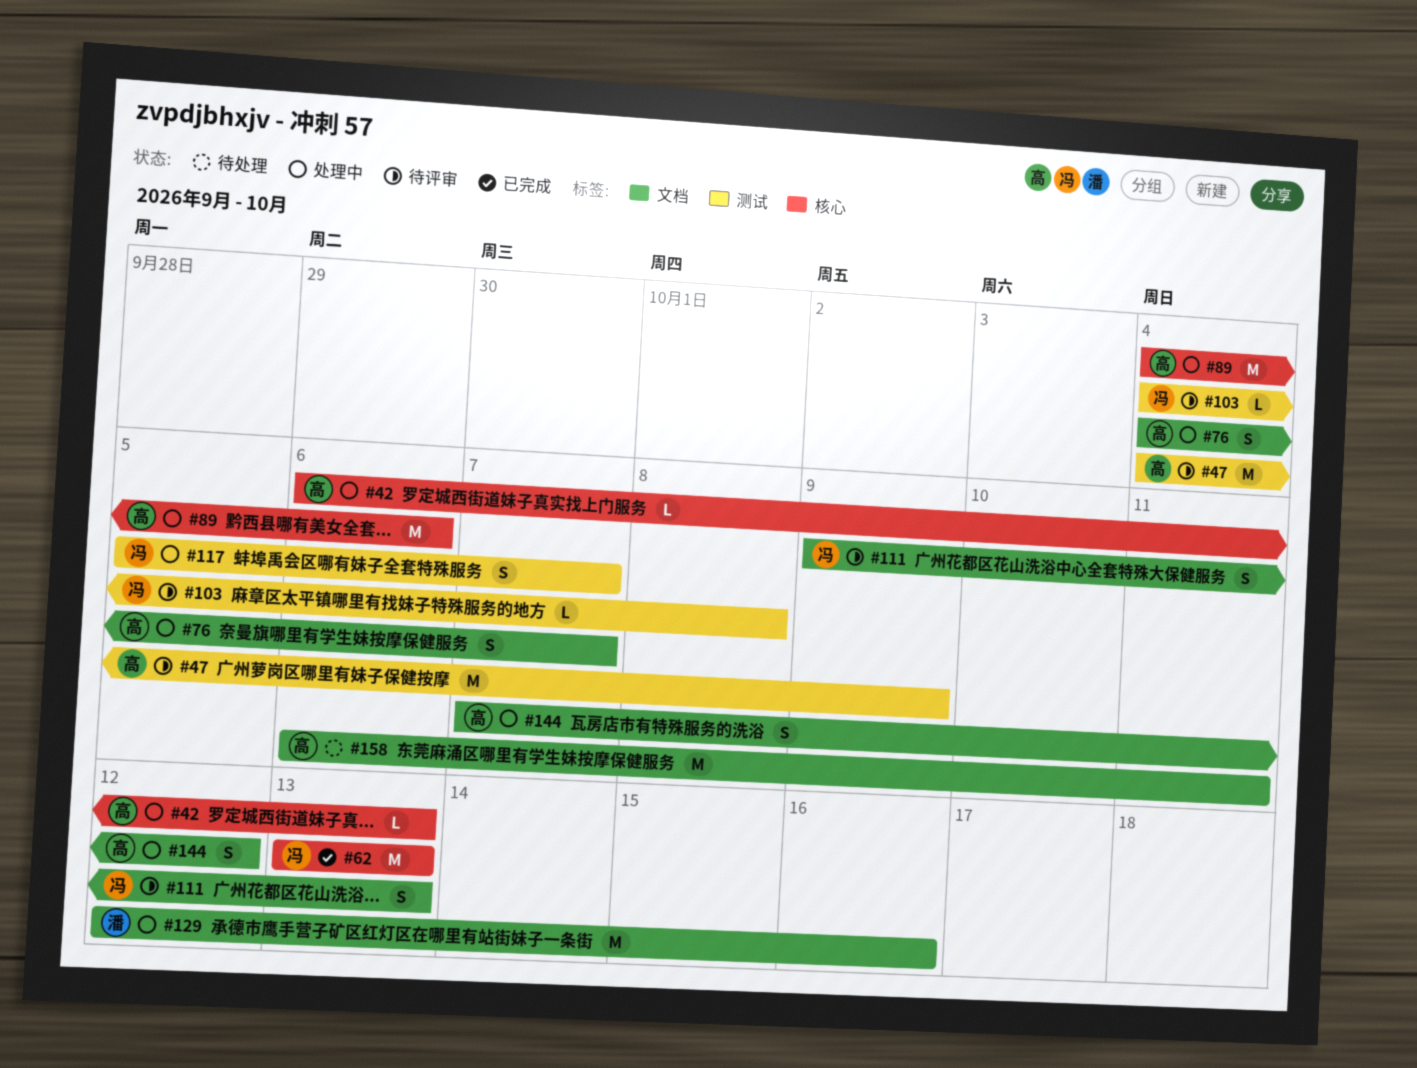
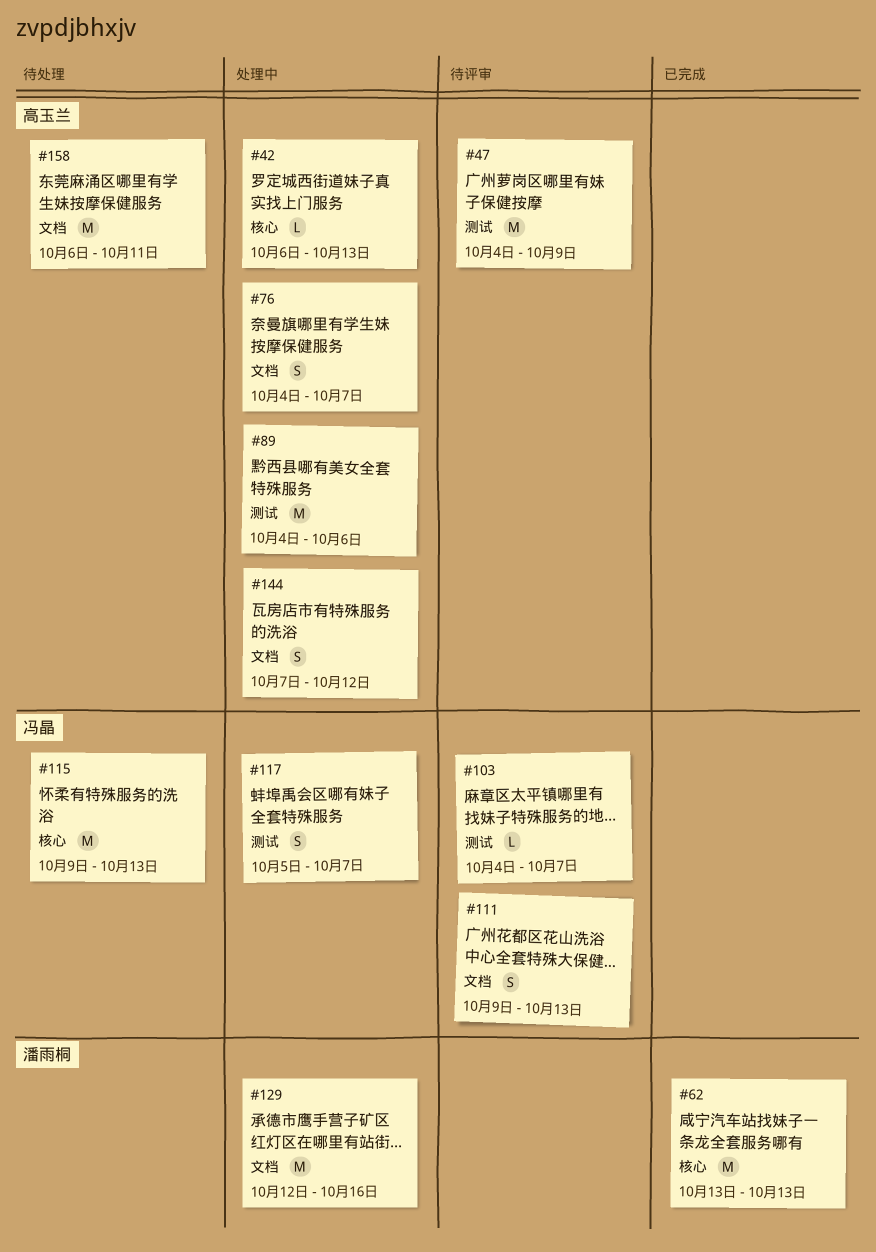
#62, owner: 冯晶 -> 潘雨桐
#89, label: 核心 -> 测试
#103, due: Oct 8 -> Oct 7
#115: none -> present

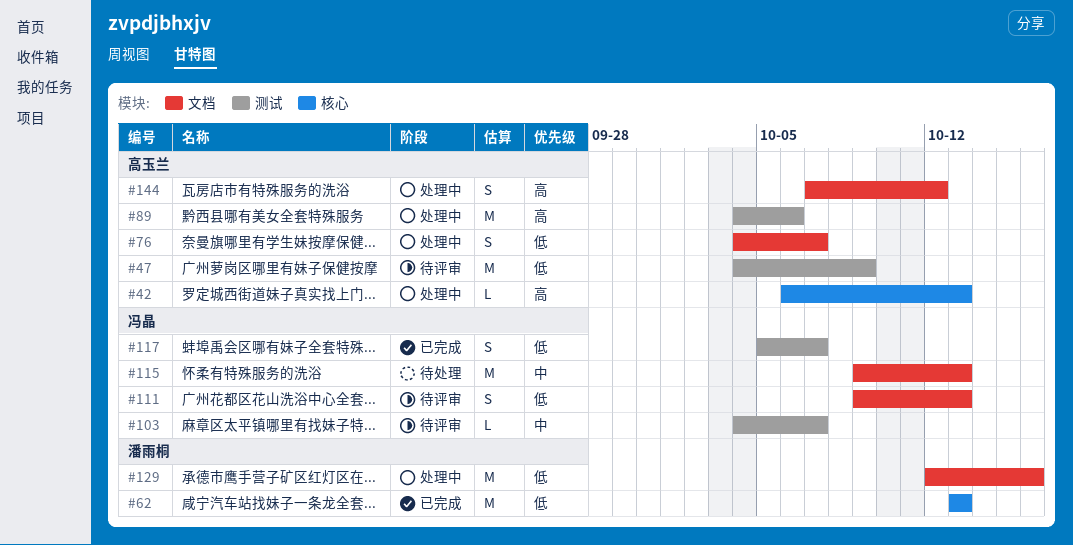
#115, label: 核心 -> 文档
#117, status: 处理中 -> 已完成
#158: present -> none

